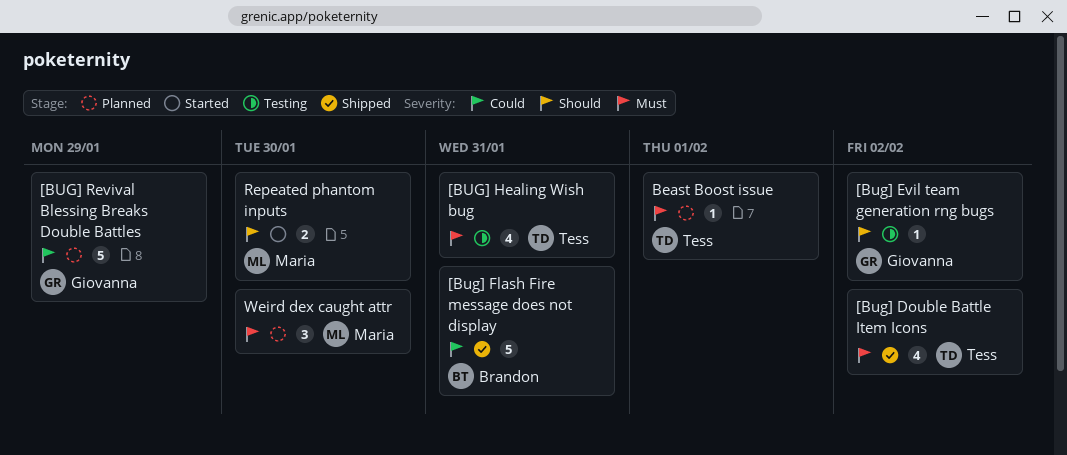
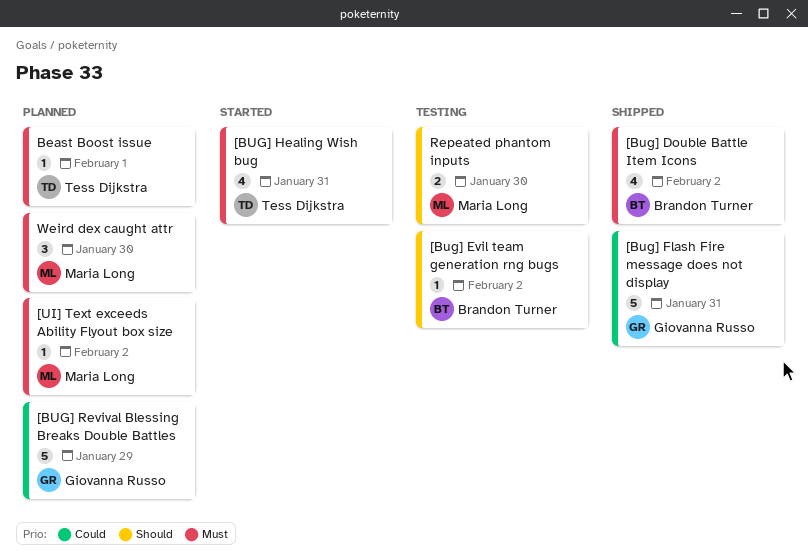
[Bug] Double Battle Item Icons, owner: Tess Dijkstra -> Brandon Turner
[Bug] Evil team generation rng bugs, owner: Giovanna Russo -> Brandon Turner
[Bug] Flash Fire message does not display, owner: Brandon Turner -> Giovanna Russo
[BUG] Healing Wish bug, status: Testing -> Started
[UI] Text exceeds Ability Flyout box size: none -> present
Repeated phantom inputs, status: Started -> Testing

